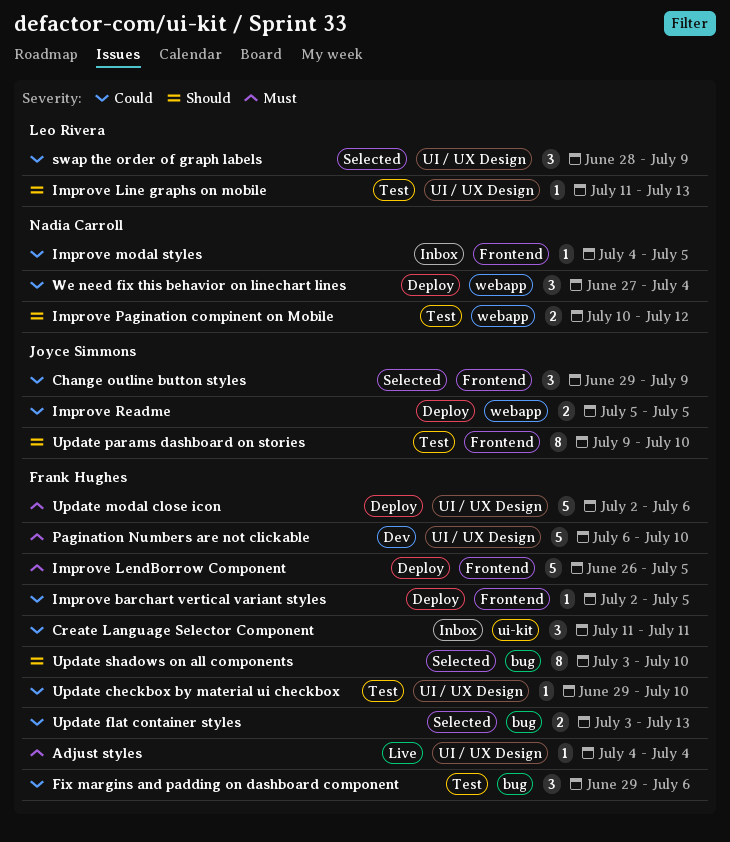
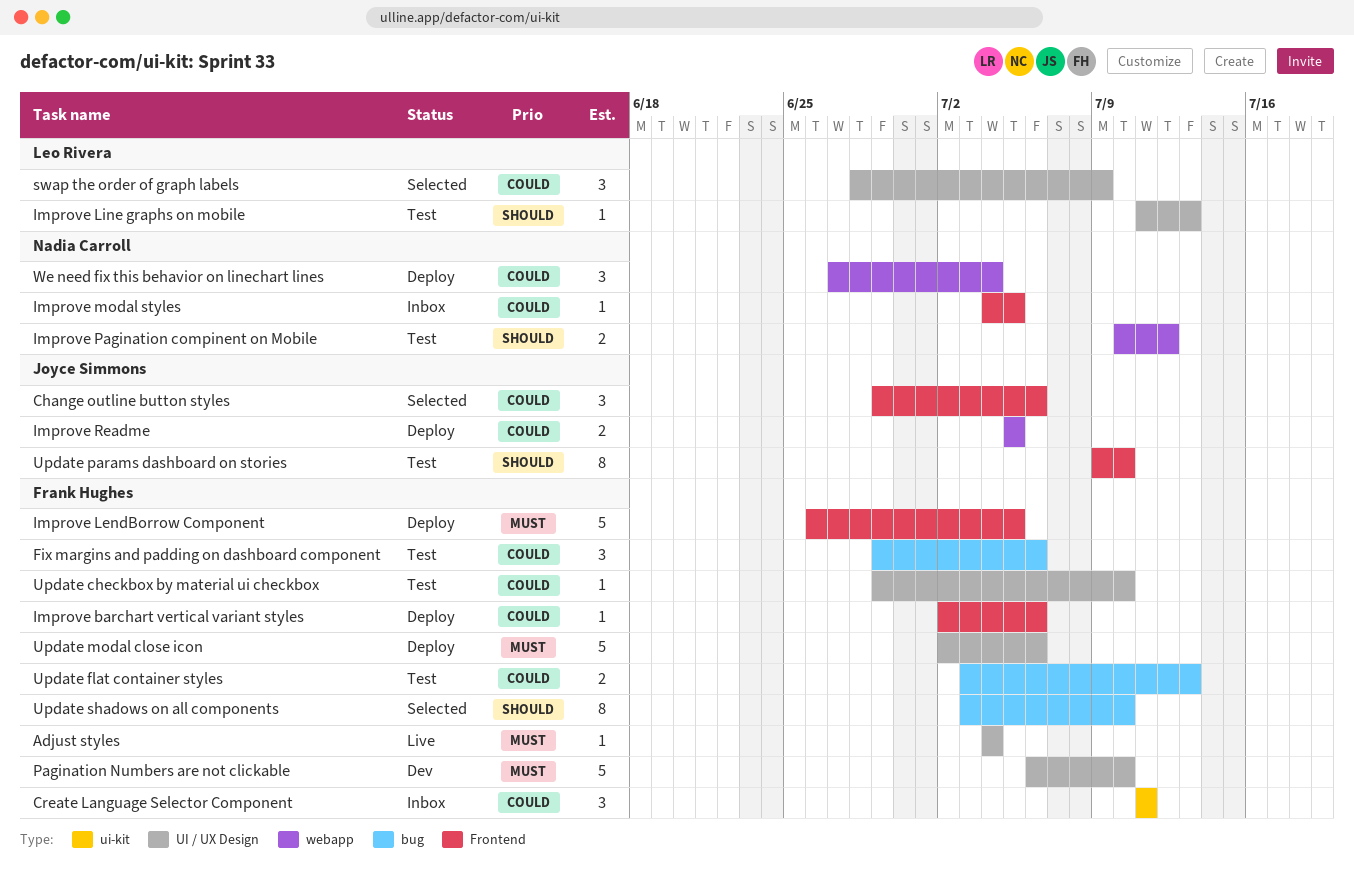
Change outline button styles, due: Jul 9 -> Jul 6
Improve barchart vertical variant styles, due: Jul 5 -> Jul 6
Update flat container styles, status: Selected -> Test

